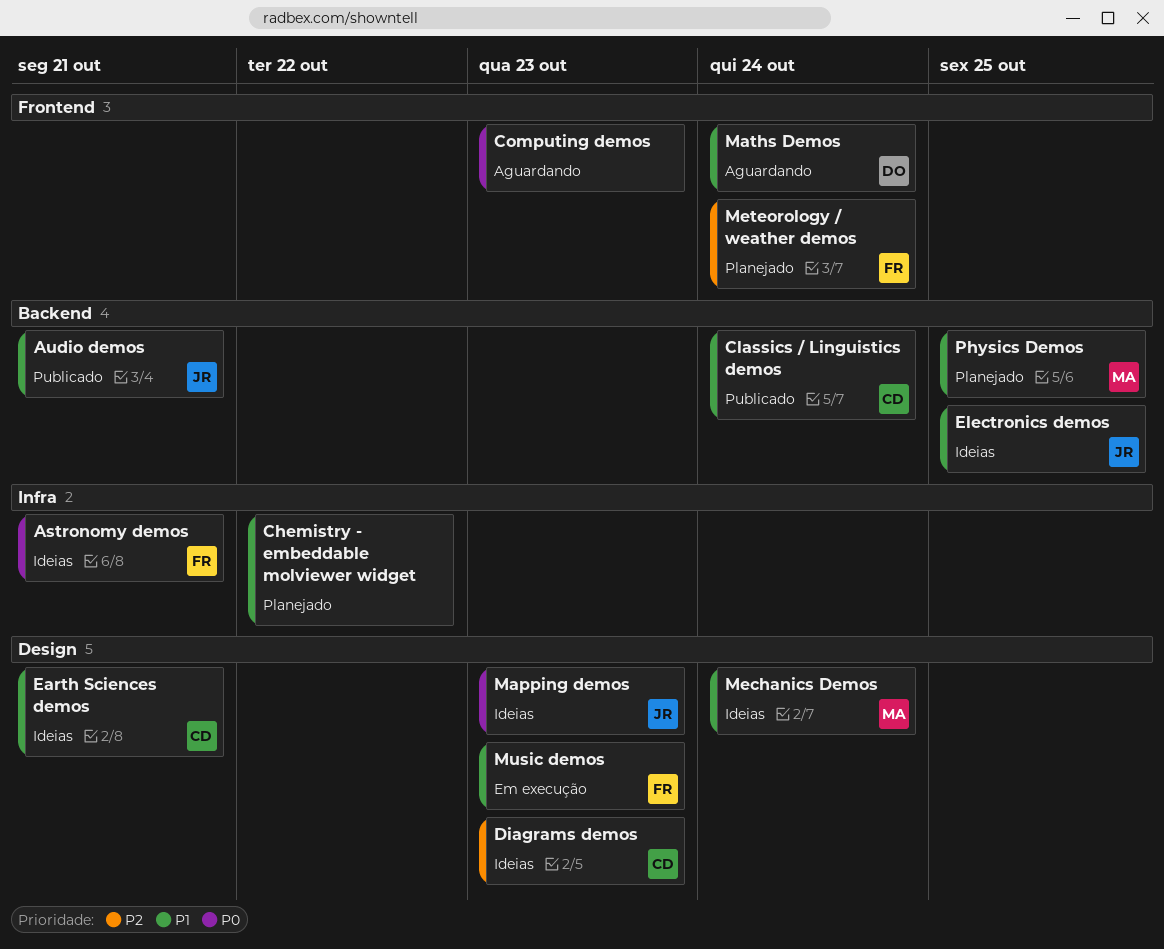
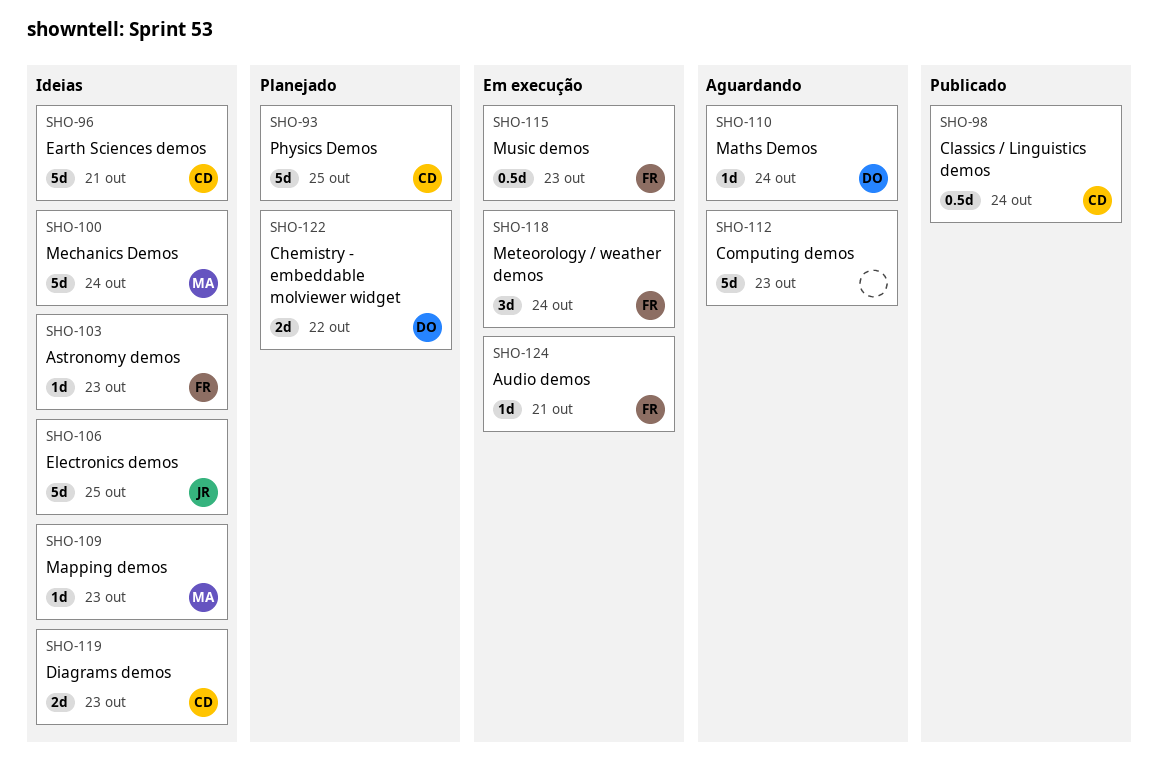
Astronomy demos, due: Oct 21 -> Oct 23
Audio demos, status: Publicado -> Em execução
Audio demos, owner: JR -> FR
Chemistry - embeddable molviewer widget, owner: none -> DO
Mapping demos, owner: JR -> MA
Meteorology / weather demos, status: Planejado -> Em execução
Physics Demos, owner: MA -> CD

